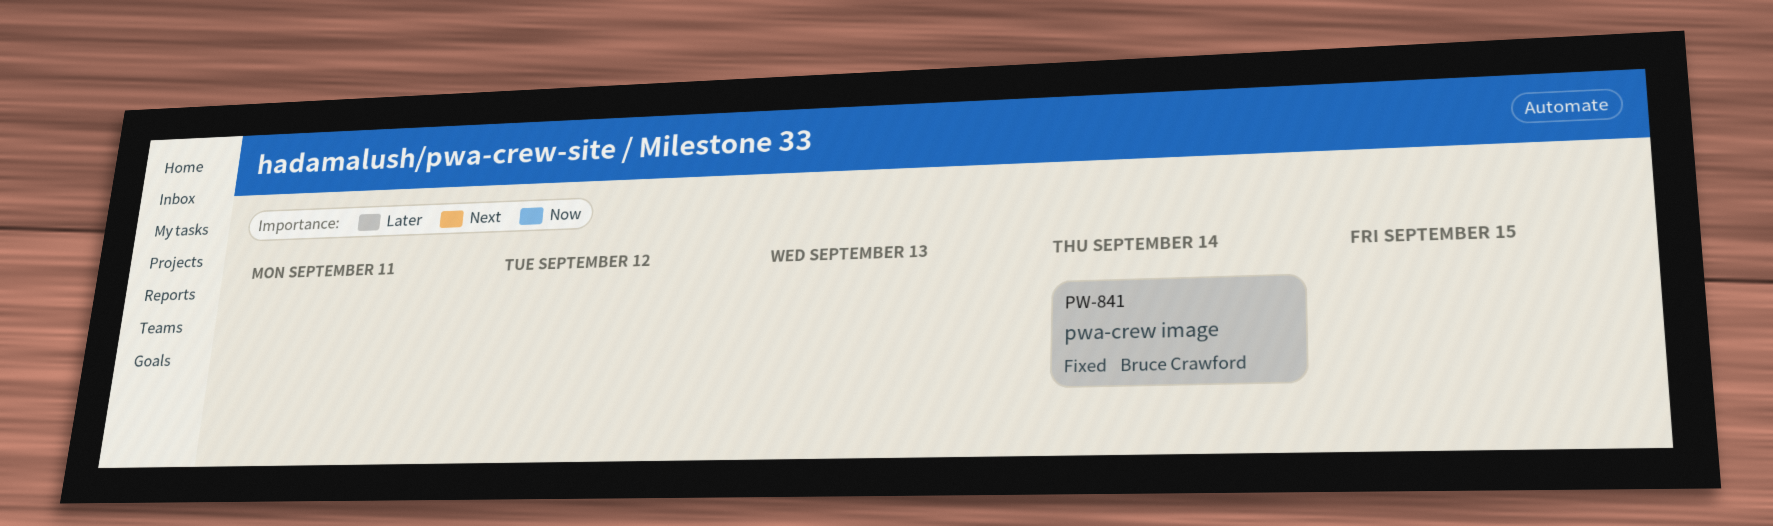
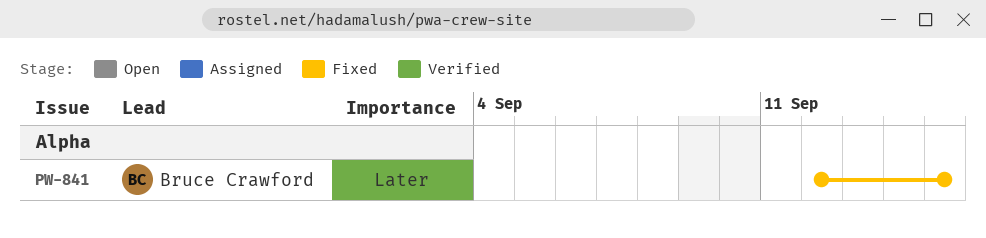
PW-841, due: Sep 14 -> Sep 15

